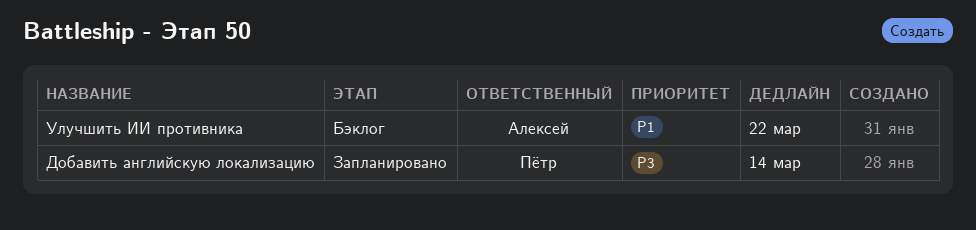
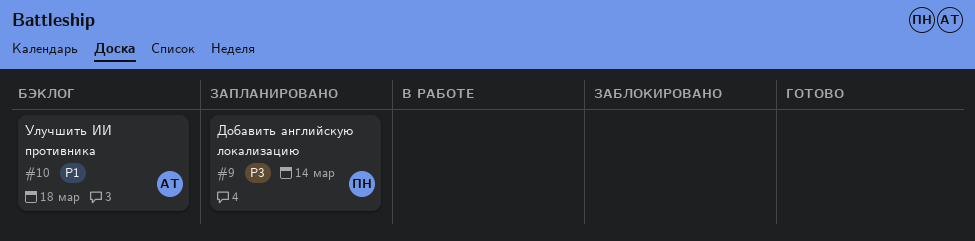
Улучшить ИИ противника, due: Mar 22 -> Mar 18

